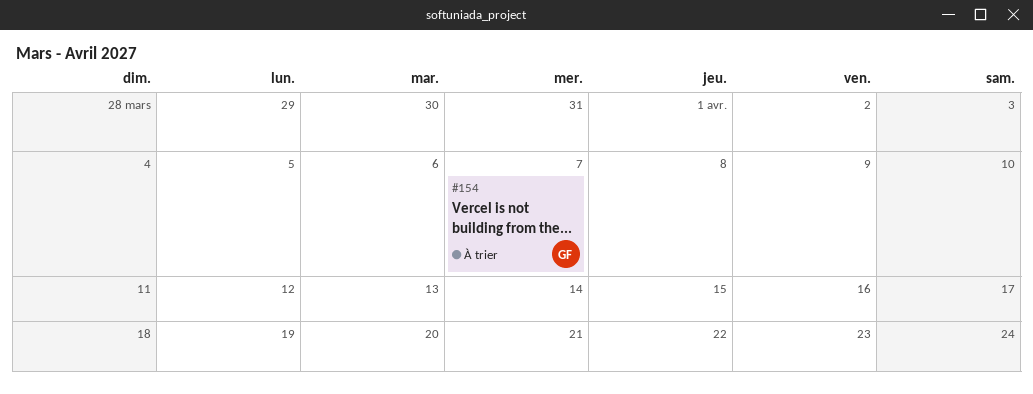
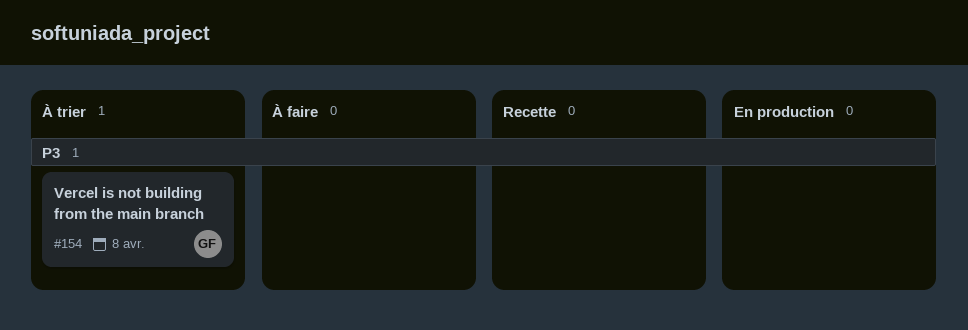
#154, due: Apr 7 -> Apr 8

